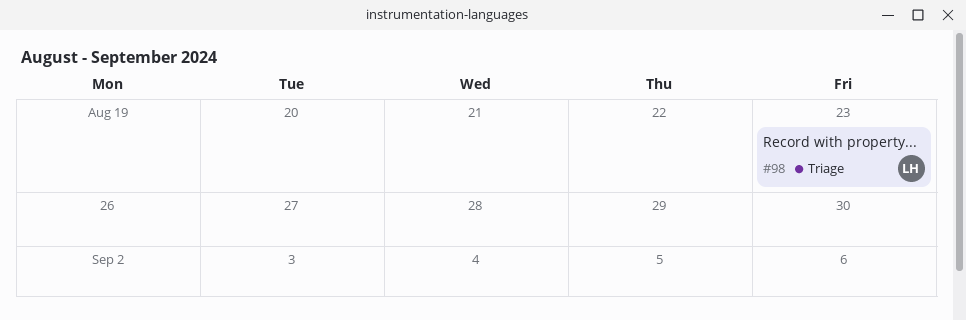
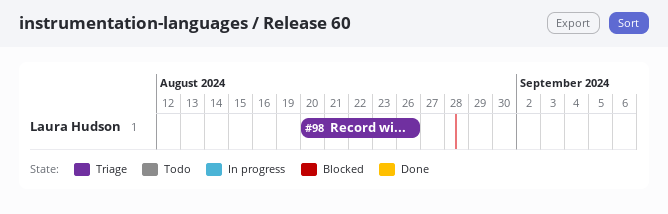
#98, due: Aug 23 -> Aug 26

